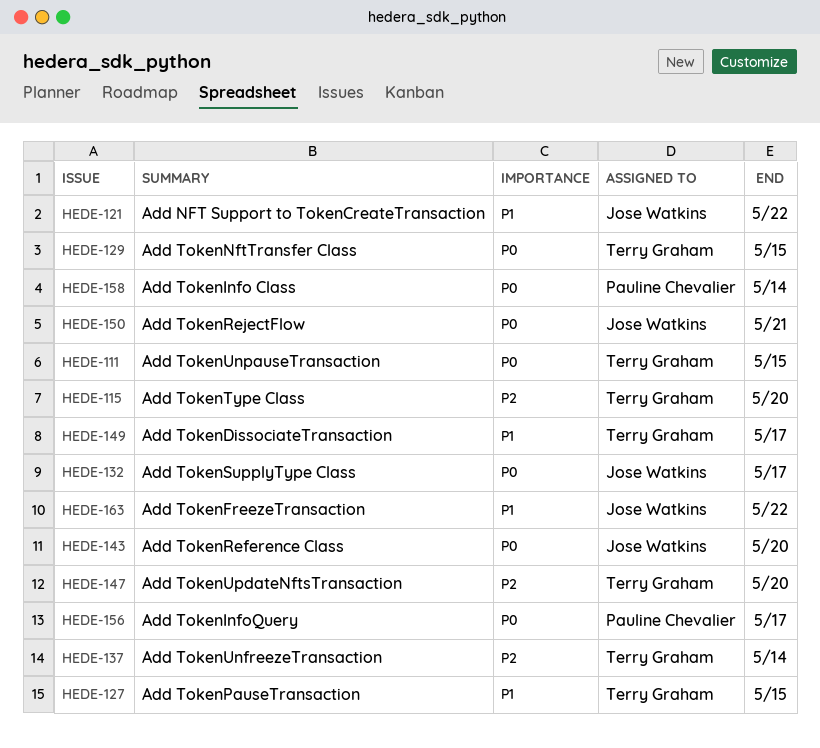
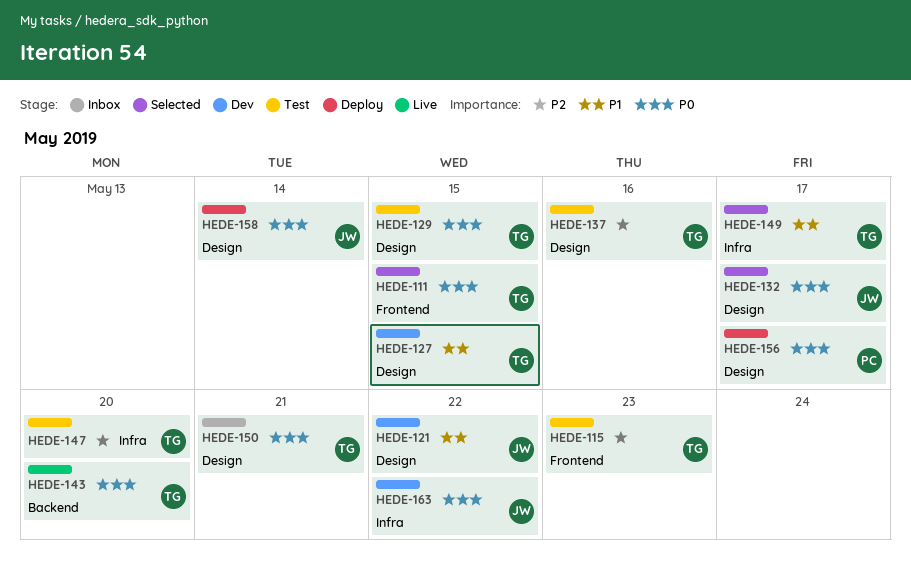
HEDE-115, due: May 20 -> May 23
HEDE-137, due: May 14 -> May 16
HEDE-143, owner: Jose Watkins -> Terry Graham
HEDE-150, owner: Jose Watkins -> Terry Graham
HEDE-158, owner: Pauline Chevalier -> Jose Watkins
HEDE-163, priority: P1 -> P0

